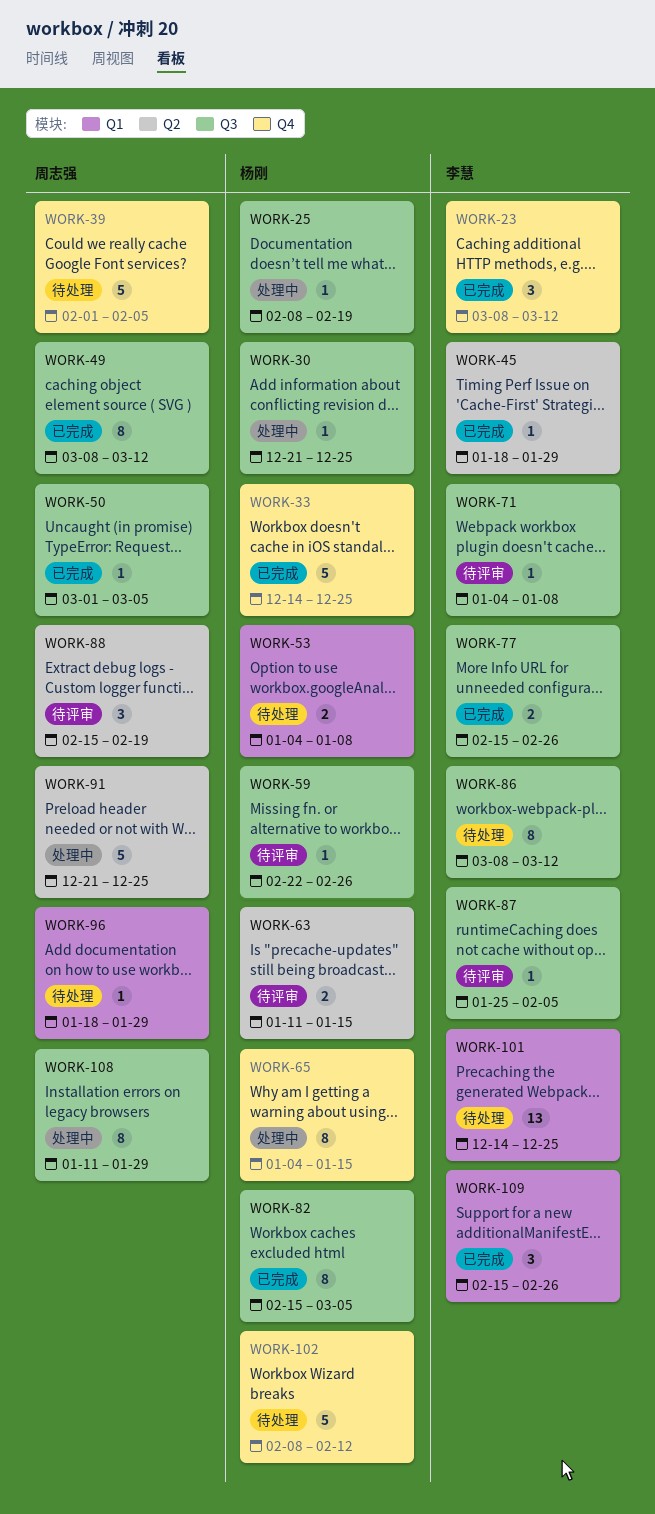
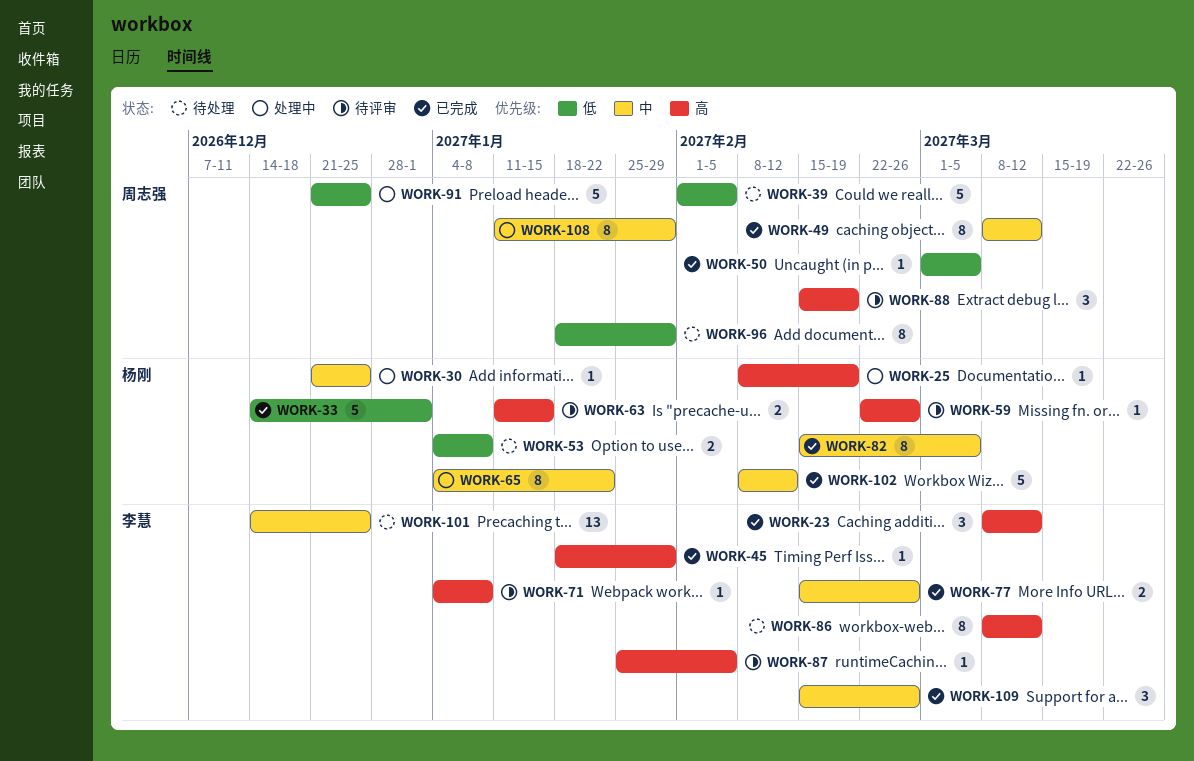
WORK-33, due: Dec 25 -> Jan 1
WORK-65, due: Jan 15 -> Jan 22
WORK-96, estimate: 1 -> 8
WORK-102, status: 待处理 -> 已完成

